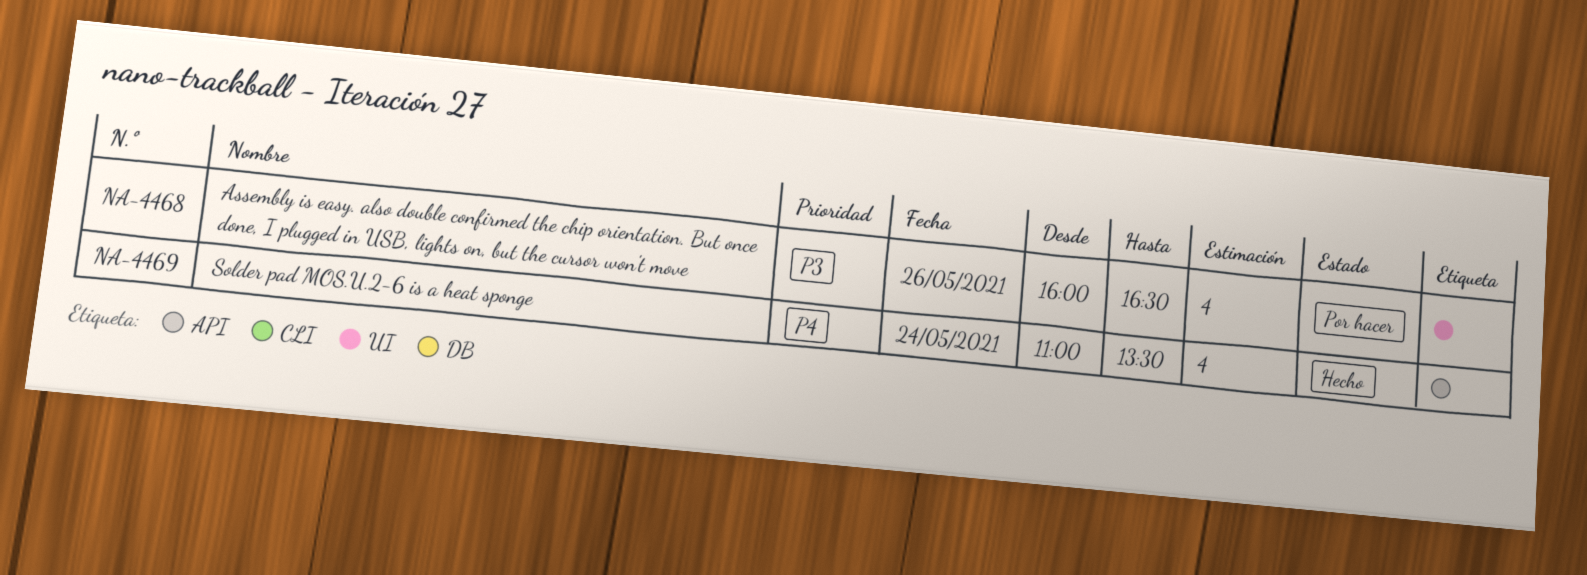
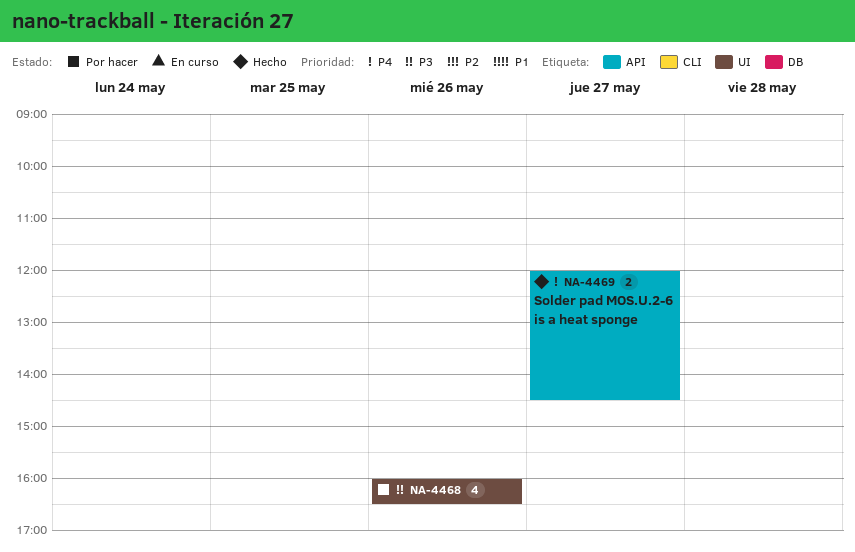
NA-4469, estimate: 4 -> 2
NA-4469, day: May 24 -> May 27
NA-4469, begins: 11:00 -> 12:00
NA-4469, ends: 13:30 -> 14:30

